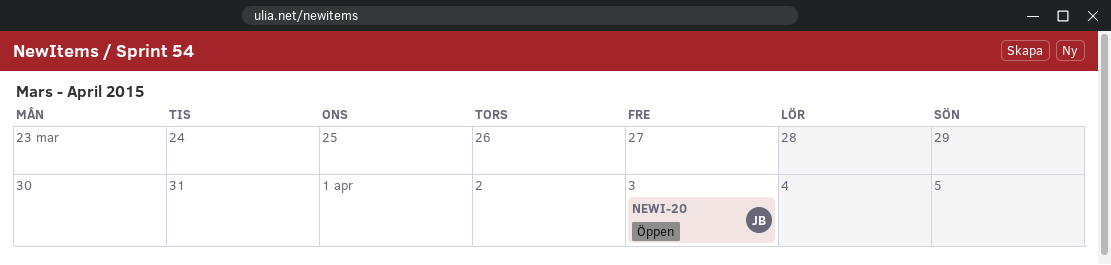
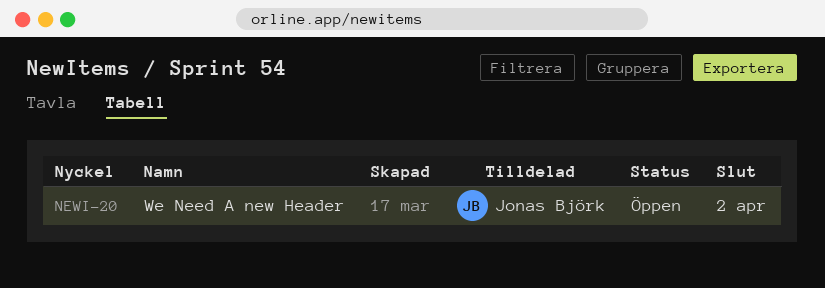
NEWI-20, due: Apr 3 -> Apr 2

